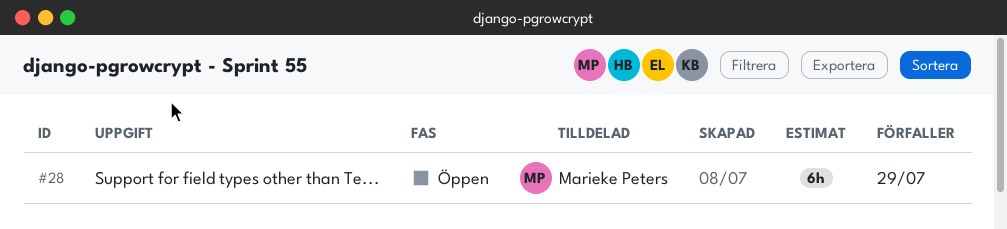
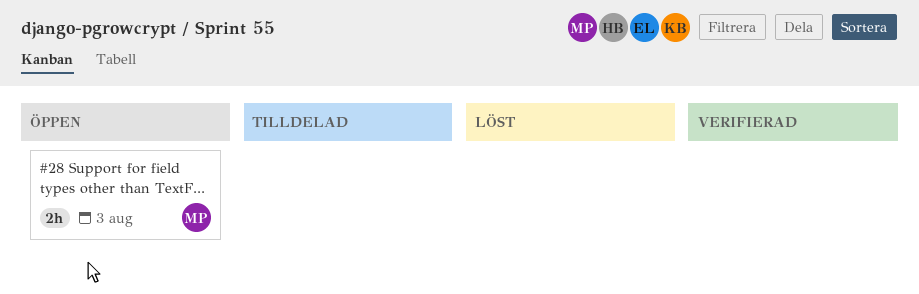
#28, estimate: 6h -> 2h
#28, due: Jul 29 -> Aug 3

